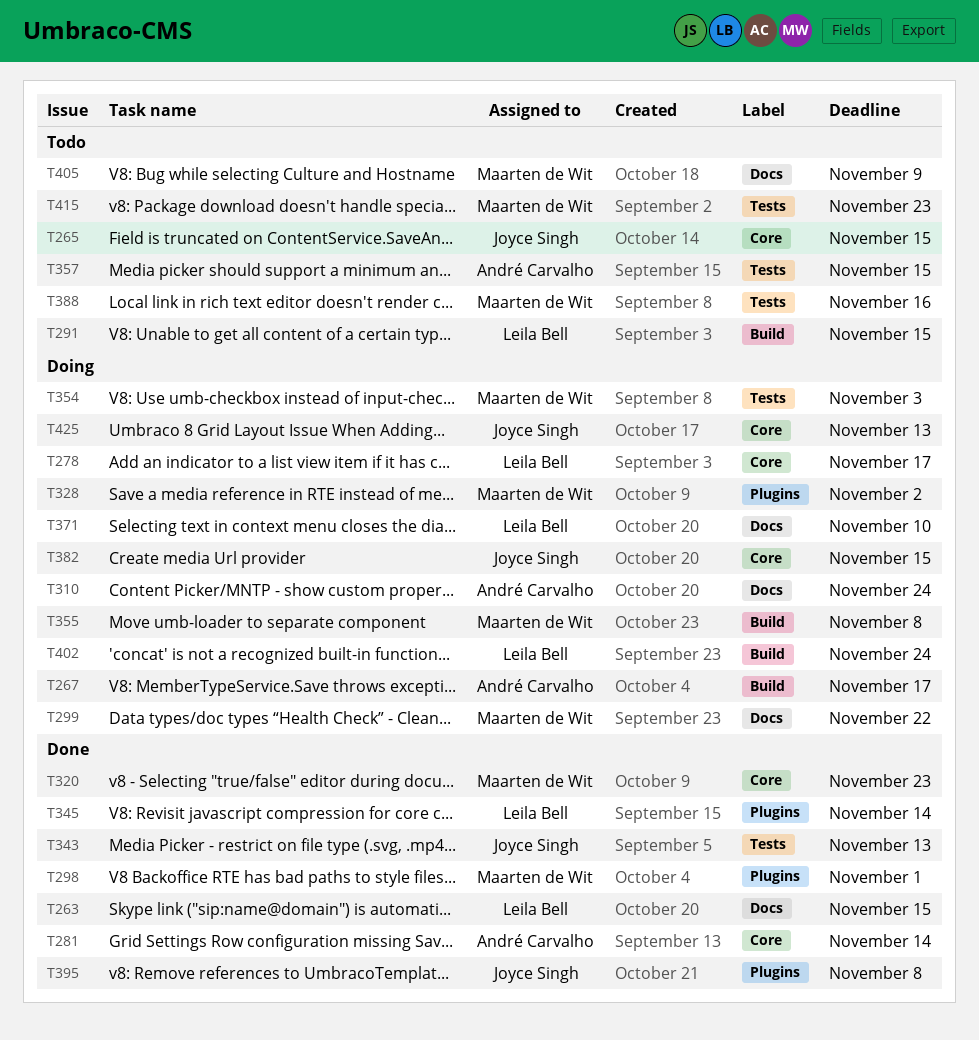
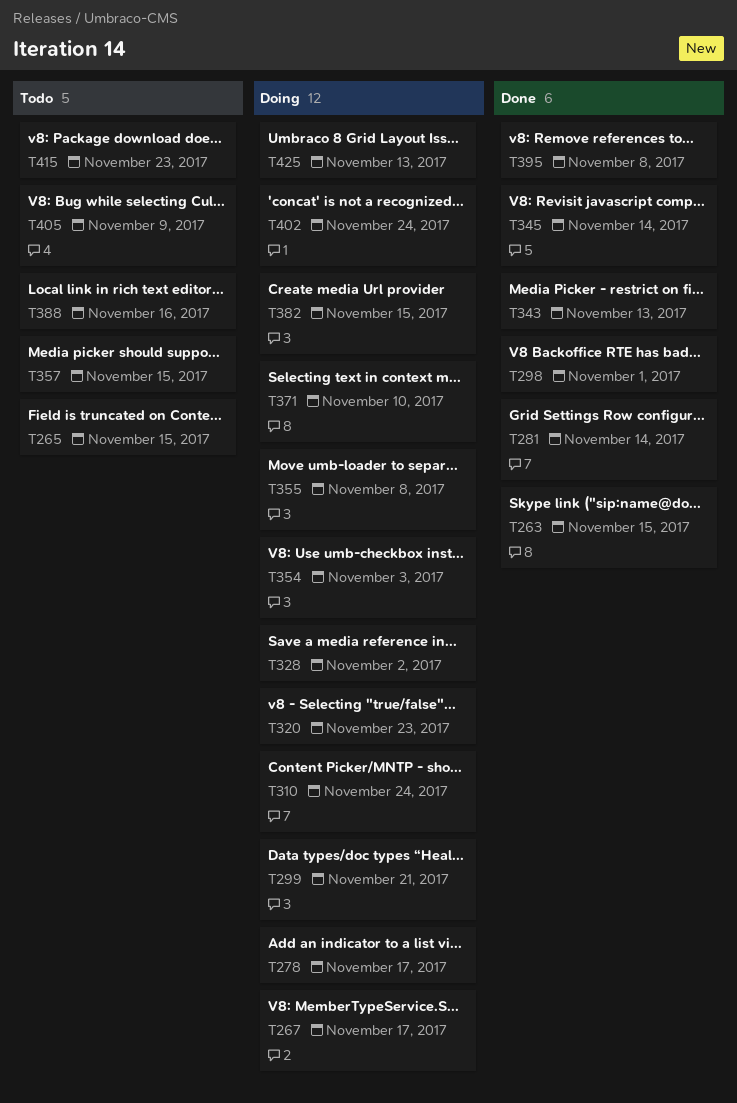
T291: present -> none
T299, due: Nov 22 -> Nov 21
T320, status: Done -> Doing

